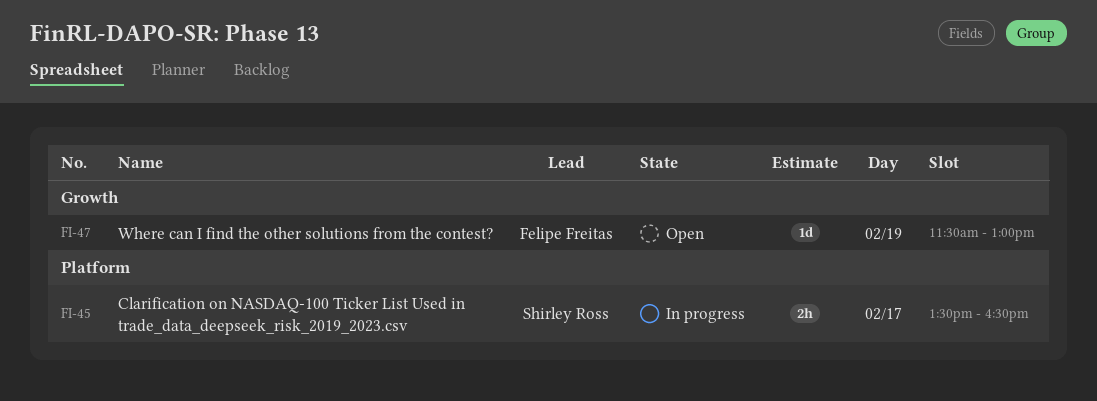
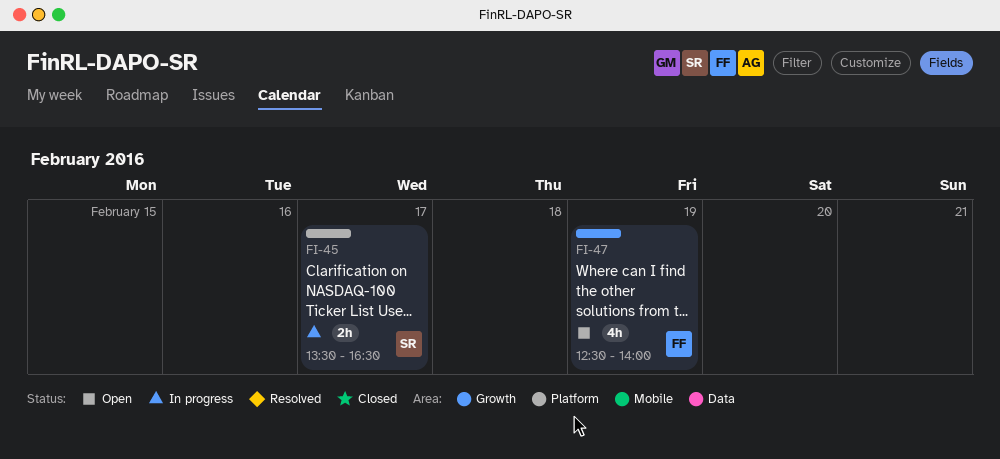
FI-47, estimate: 1d -> 4h
FI-47, begins: 11:30 -> 12:30
FI-47, ends: 13:00 -> 14:00

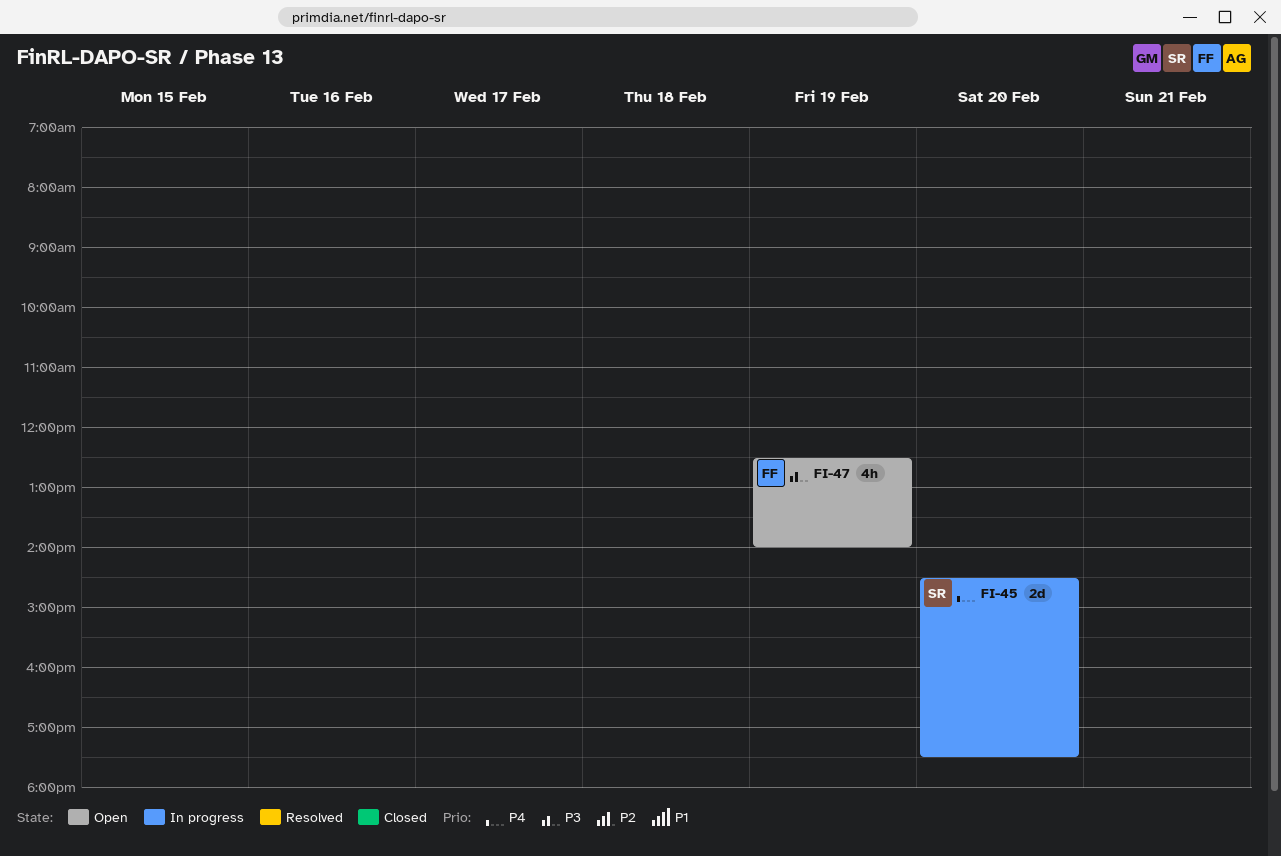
FI-45, estimate: 2h -> 2d
FI-45, day: Feb 17 -> Feb 20
FI-45, begins: 13:30 -> 14:30
FI-45, ends: 16:30 -> 17:30

